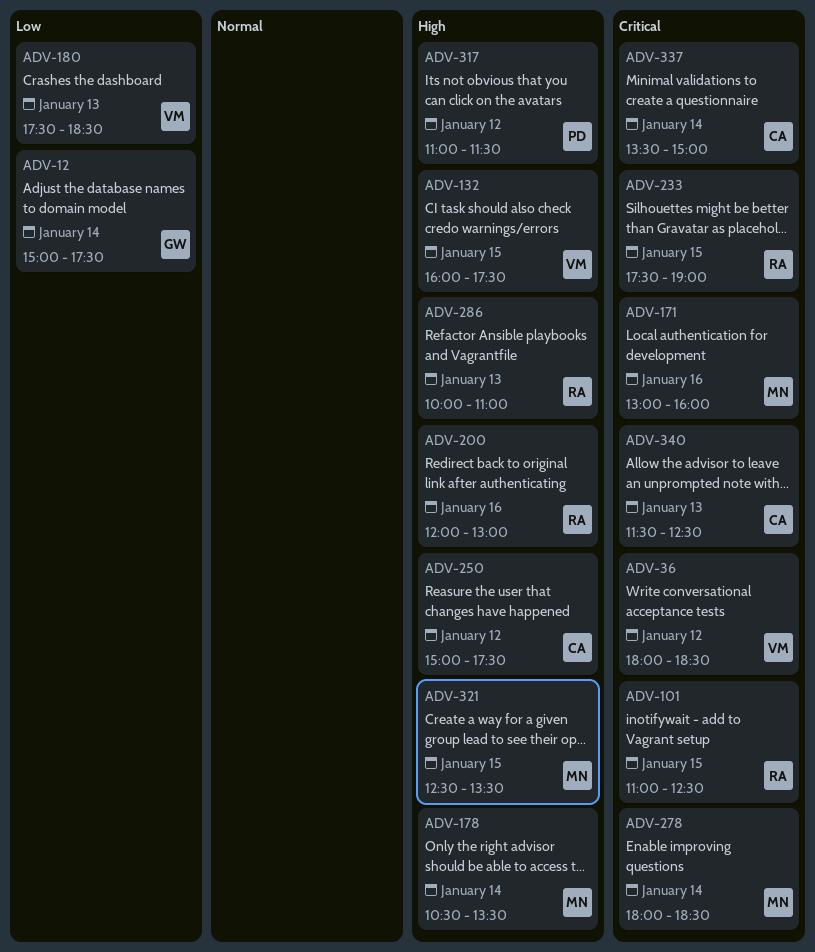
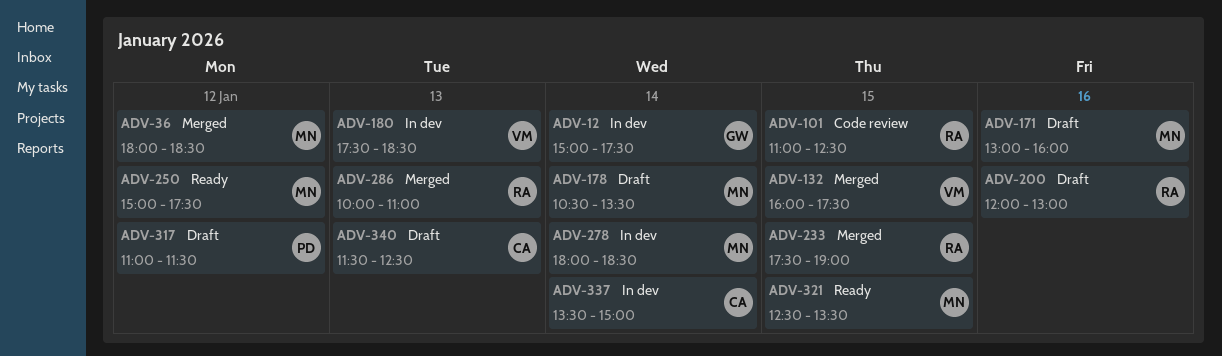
ADV-36, owner: VM -> MN
ADV-250, owner: CA -> MN

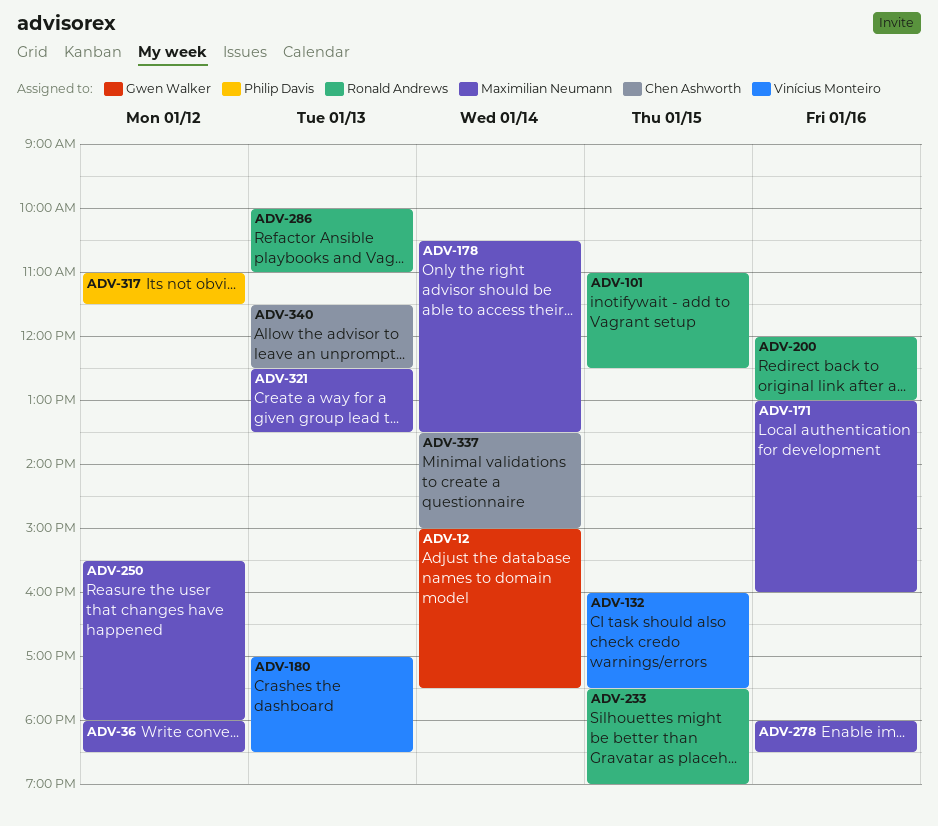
ADV-180, begins: 17:30 -> 17:00
ADV-250, begins: 15:00 -> 15:30
ADV-250, ends: 17:30 -> 18:00
ADV-278, day: Jan 14 -> Jan 16
ADV-321, day: Jan 15 -> Jan 13

